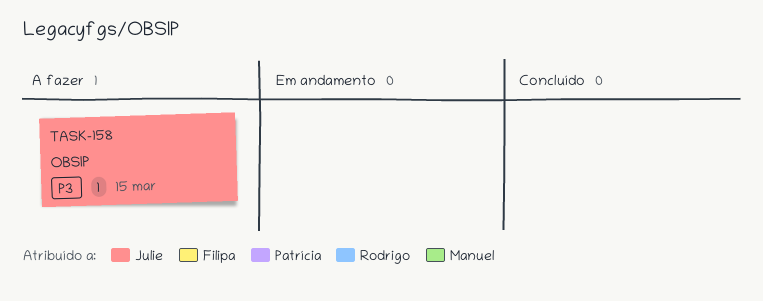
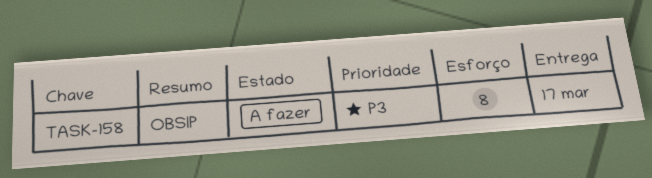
TASK-158, estimate: 1 -> 8
TASK-158, due: Mar 15 -> Mar 17

